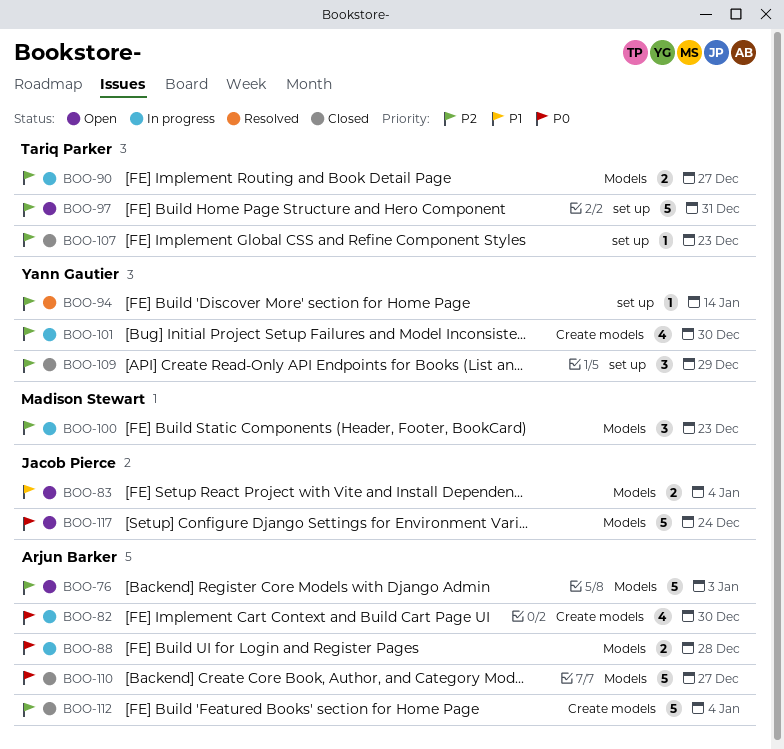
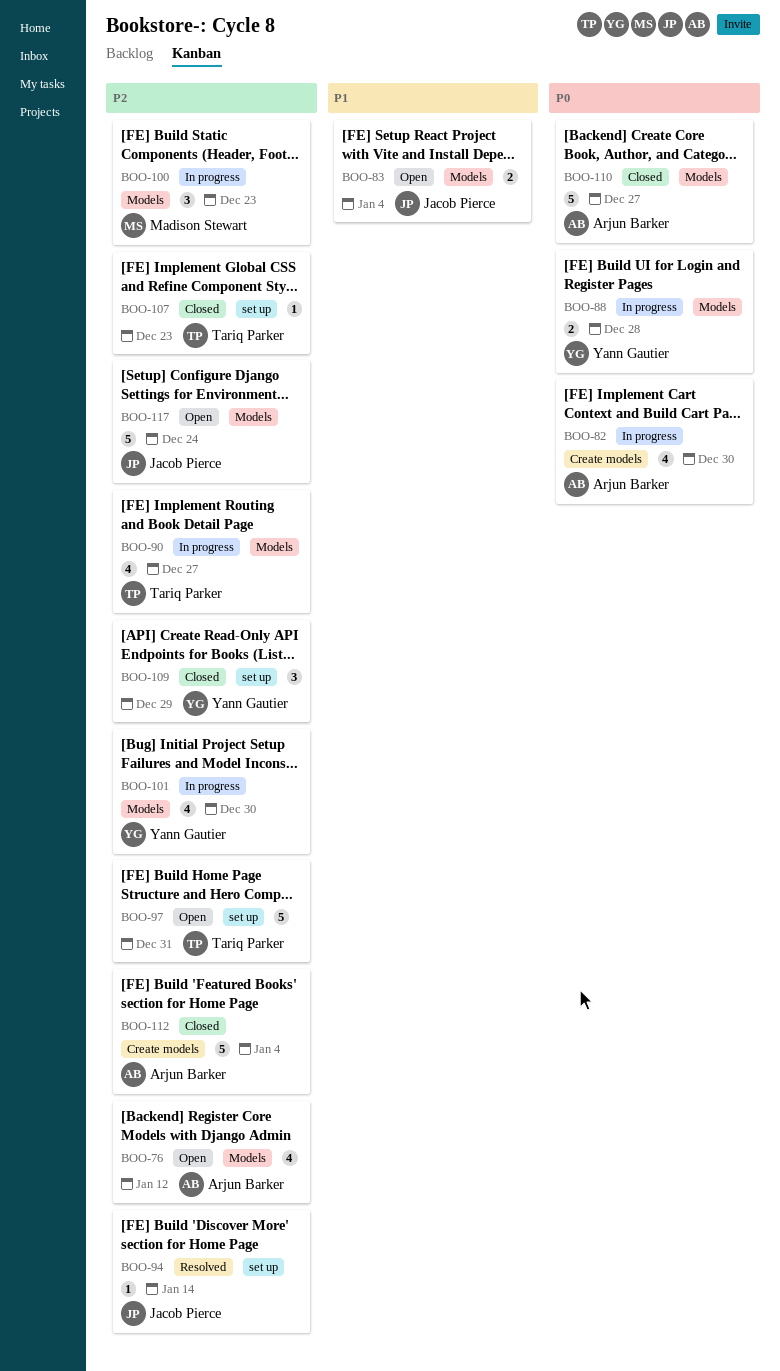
BOO-76, estimate: 5 -> 4
BOO-76, due: Jan 3 -> Jan 12
BOO-88, owner: Arjun Barker -> Yann Gautier
BOO-90, estimate: 2 -> 4
BOO-94, owner: Yann Gautier -> Jacob Pierce
BOO-101, label: Create models -> Models
BOO-117, priority: P0 -> P2

